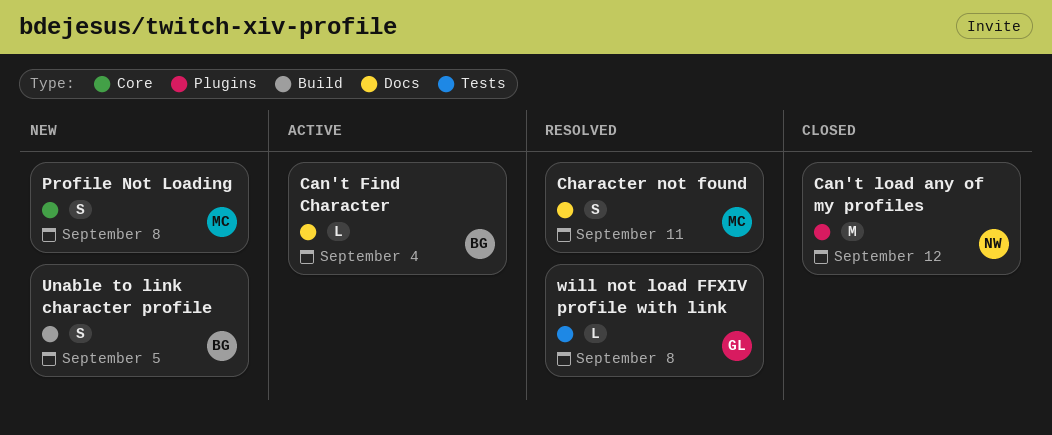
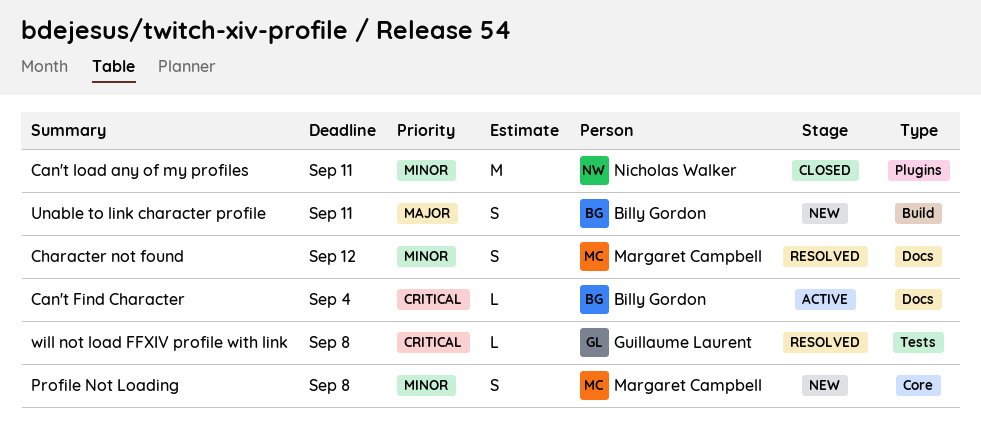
Can't load any of my profiles, due: Sep 12 -> Sep 11
Character not found, due: Sep 11 -> Sep 12
Unable to link character profile, due: Sep 5 -> Sep 11

